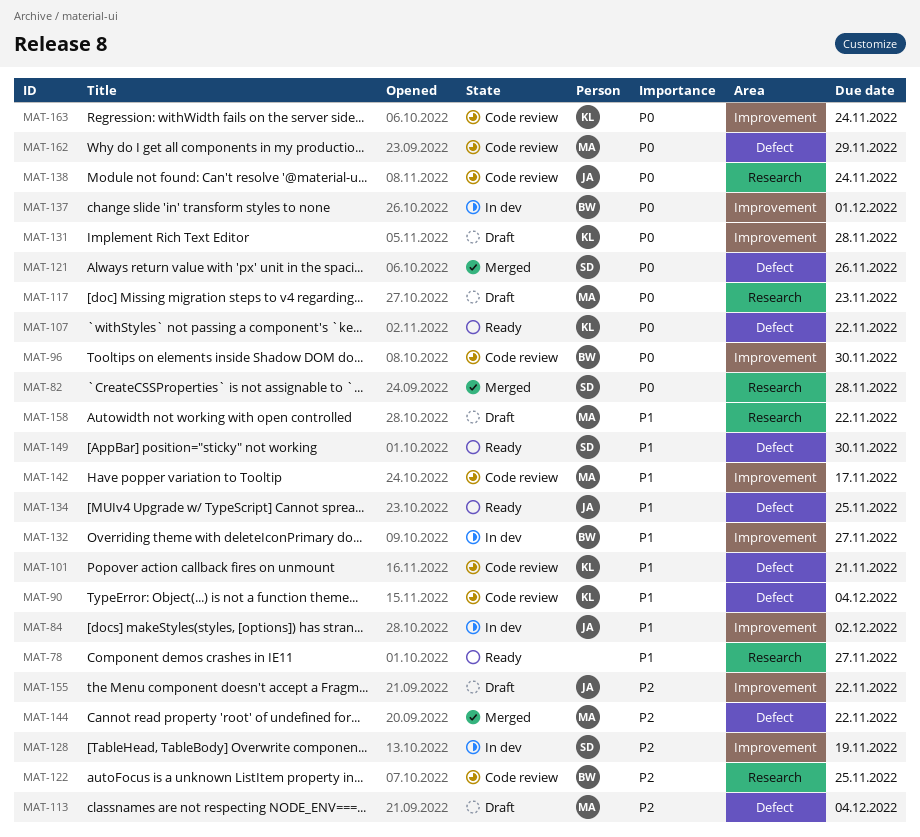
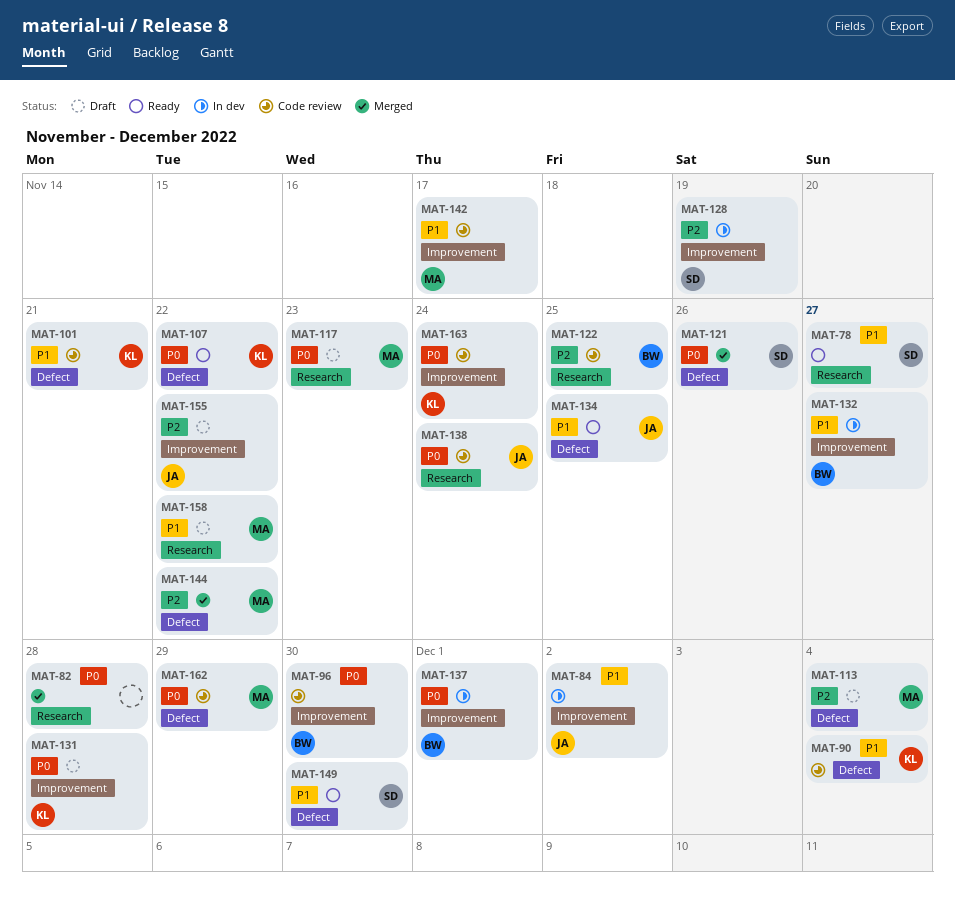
MAT-78, owner: none -> SD
MAT-82, owner: SD -> none

